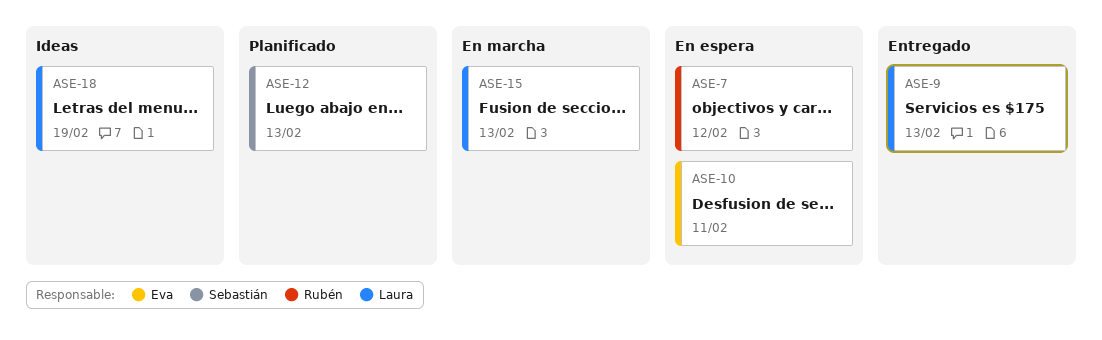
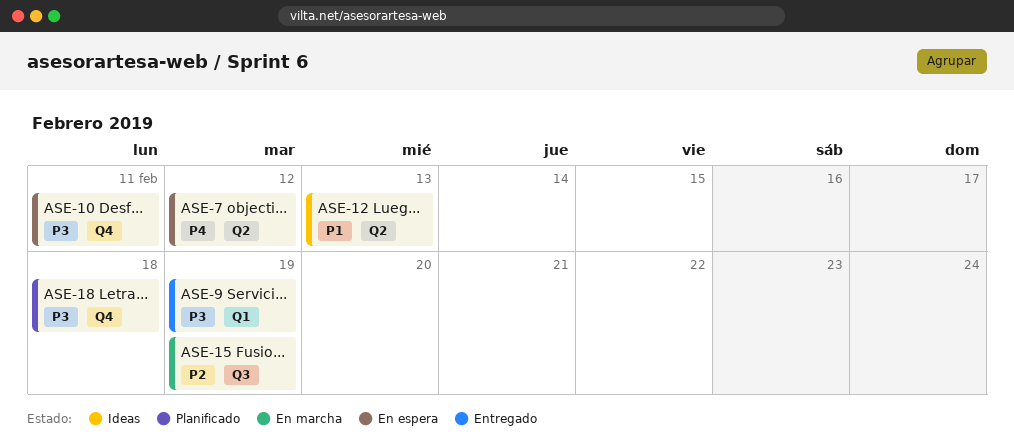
ASE-9, due: Feb 13 -> Feb 19
ASE-12, status: Planificado -> Ideas
ASE-15, due: Feb 13 -> Feb 19
ASE-18, status: Ideas -> Planificado
ASE-18, due: Feb 19 -> Feb 18

